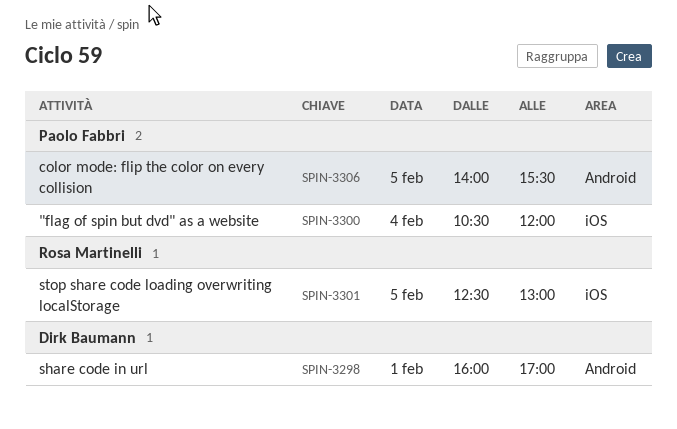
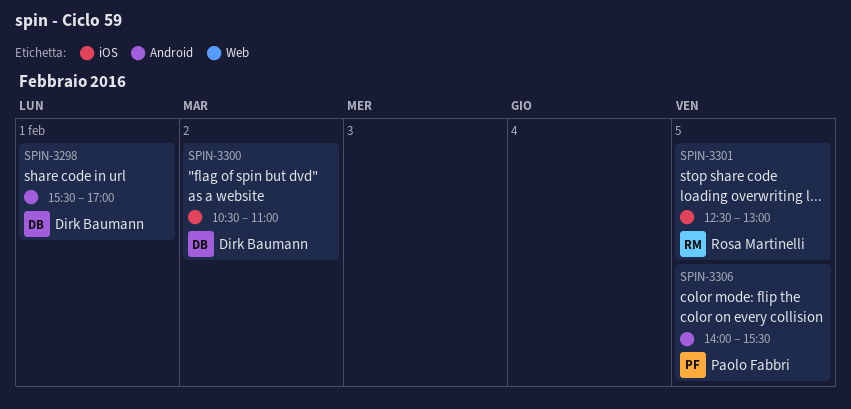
SPIN-3298, begins: 16:00 -> 15:30
SPIN-3300, owner: Paolo Fabbri -> Dirk Baumann
SPIN-3300, day: Feb 4 -> Feb 2
SPIN-3300, ends: 12:00 -> 11:00

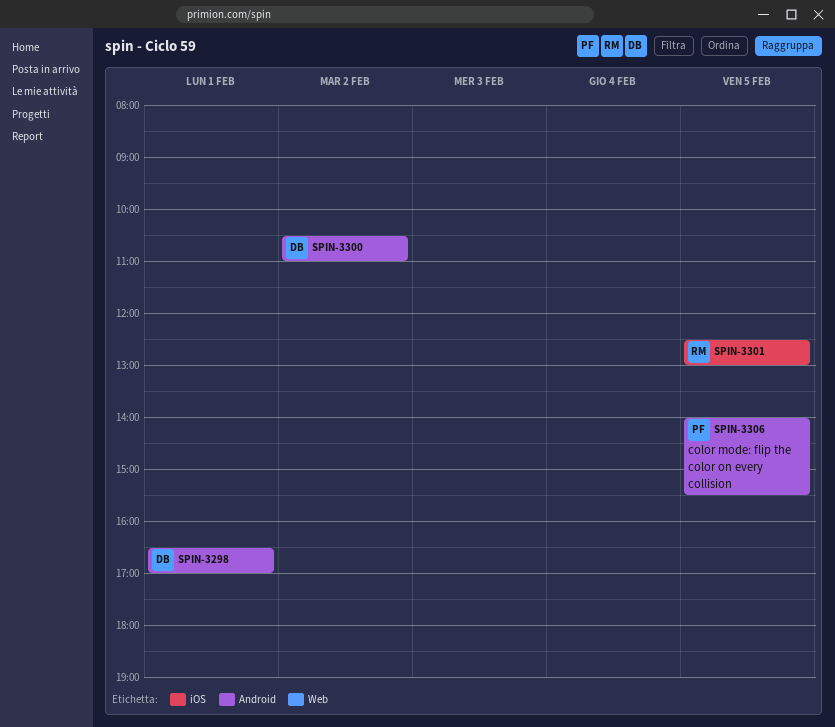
SPIN-3298, begins: 15:30 -> 16:30
SPIN-3300, label: iOS -> Android

